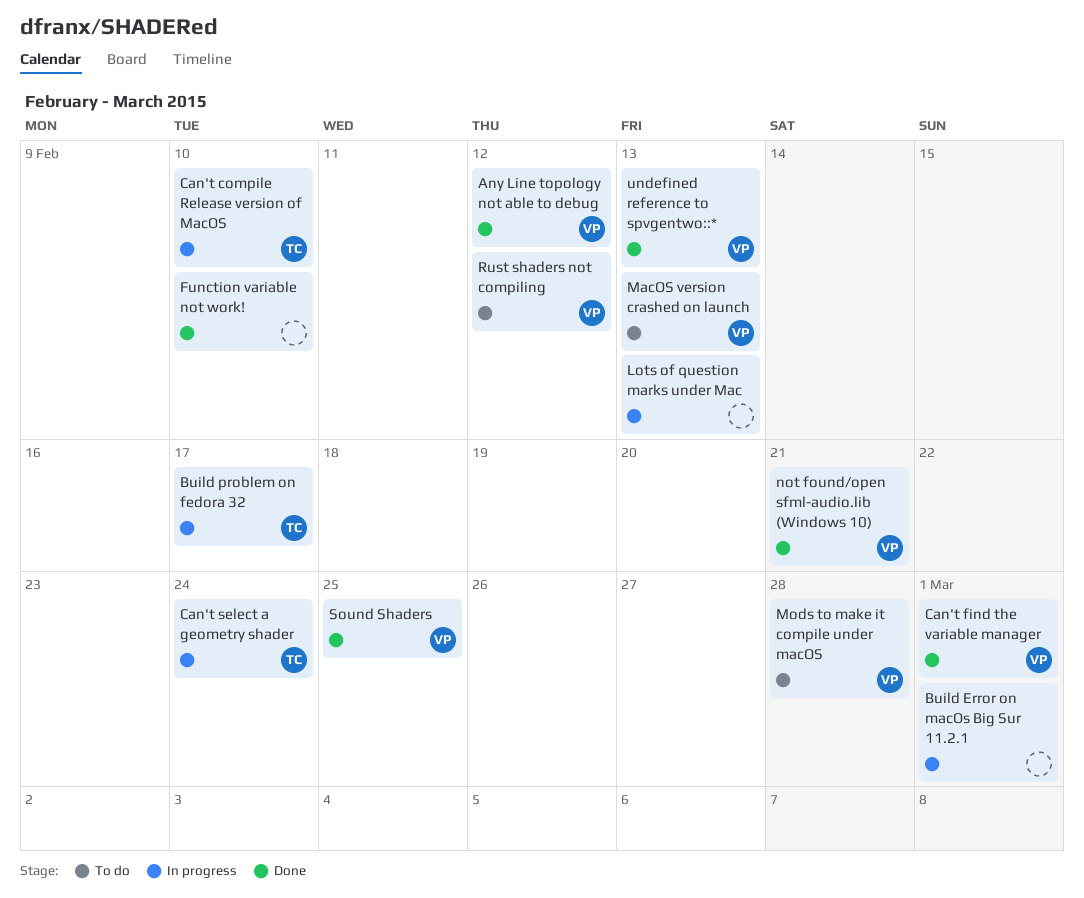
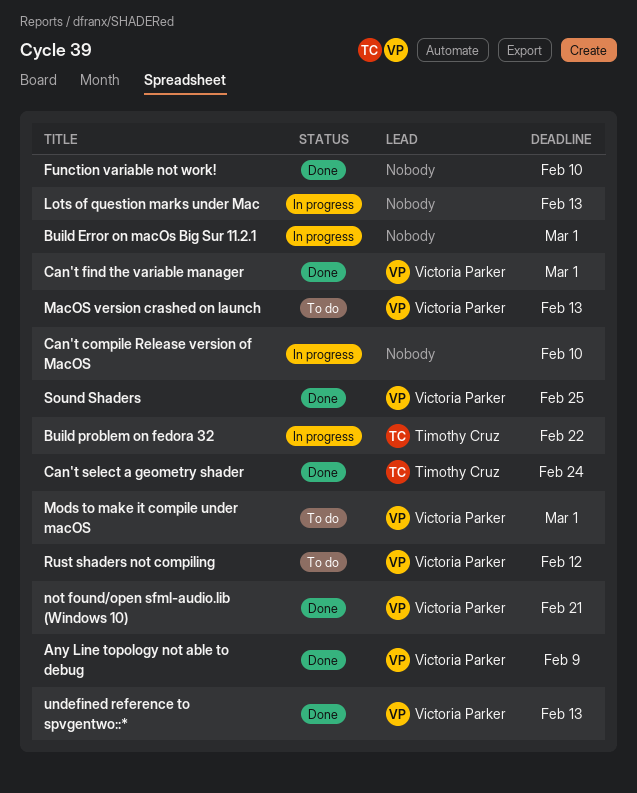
Any Line topology not able to debug, due: Feb 12 -> Feb 9
Build problem on fedora 32, due: Feb 17 -> Feb 22
Can't compile Release version of MacOS, owner: Timothy Cruz -> none
Can't select a geometry shader, status: In progress -> Done
Mods to make it compile under macOS, due: Feb 28 -> Mar 1

